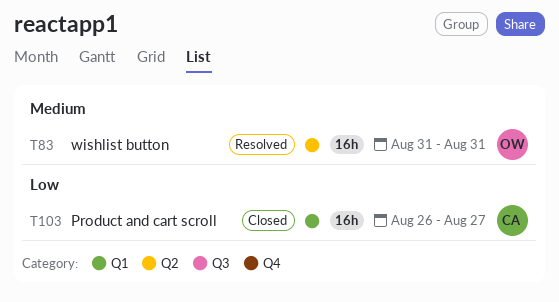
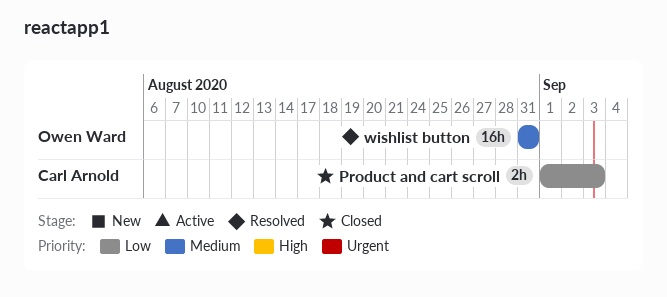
Product and cart scroll, estimate: 16h -> 2h
Product and cart scroll, start: Aug 26 -> Sep 1
Product and cart scroll, due: Aug 27 -> Sep 3

